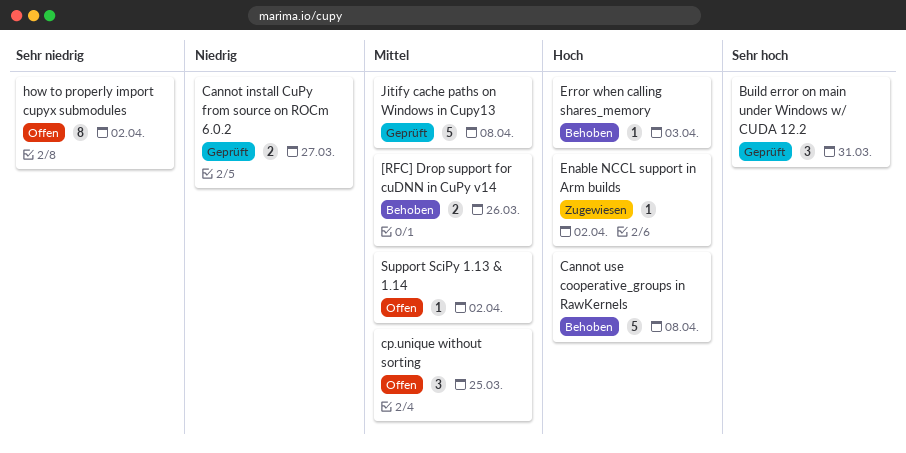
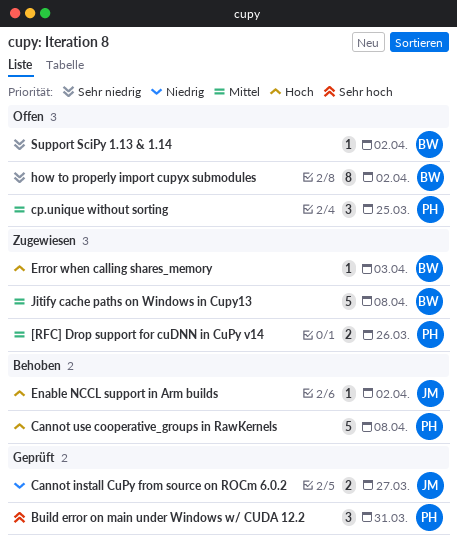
[RFC] Drop support for cuDNN in CuPy v14, status: Behoben -> Zugewiesen
Enable NCCL support in Arm builds, status: Zugewiesen -> Behoben
Error when calling shares_memory, status: Behoben -> Zugewiesen
Jitify cache paths on Windows in Cupy13, status: Geprüft -> Zugewiesen
Support SciPy 1.13 & 1.14, priority: Mittel -> Sehr niedrig

